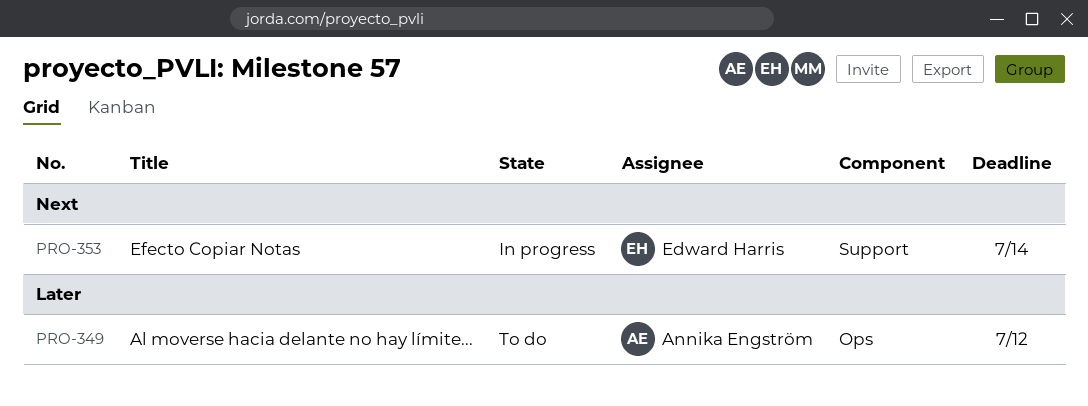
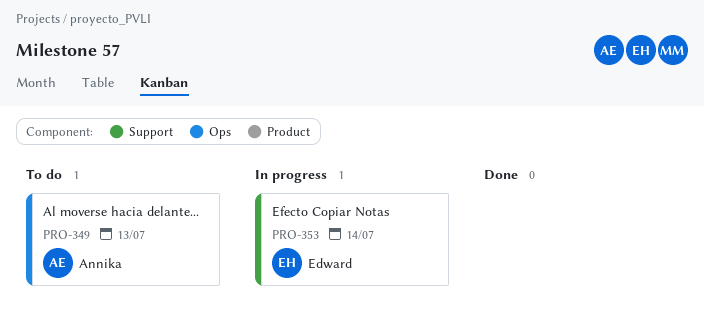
PRO-349, due: Jul 12 -> Jul 13

